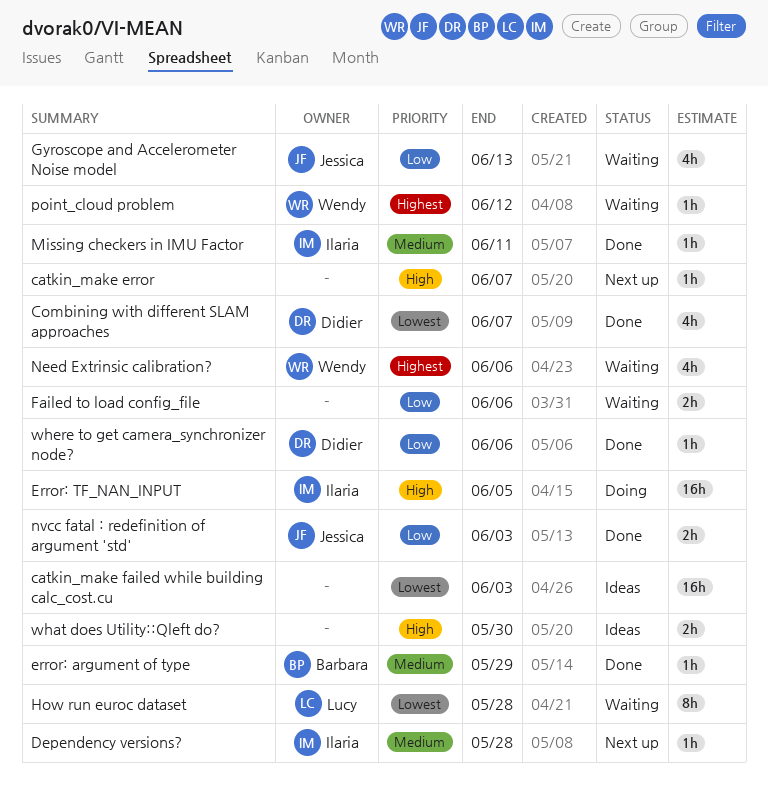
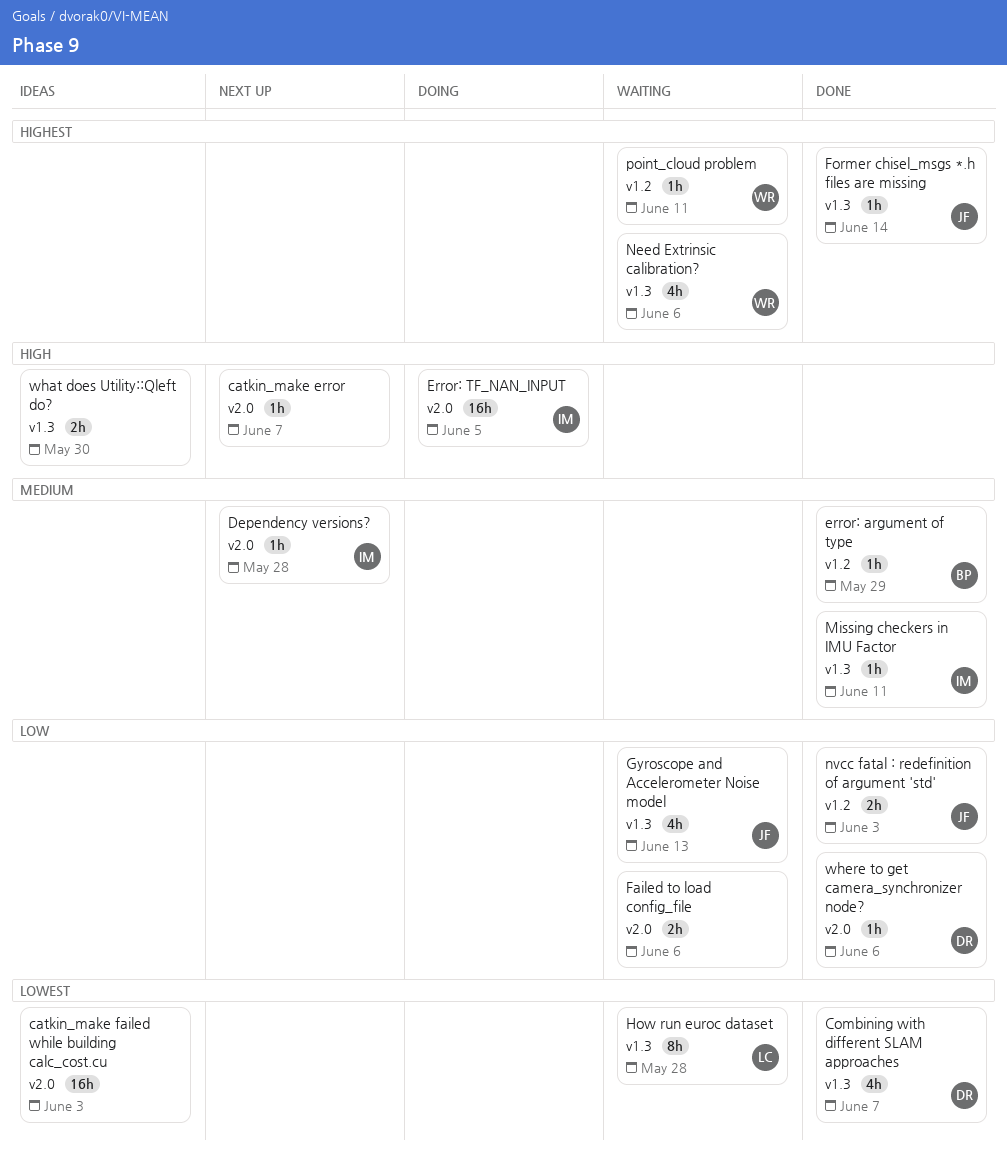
Former chisel_msgs *.h files are missing: none -> present
point_cloud problem, due: Jun 12 -> Jun 11

